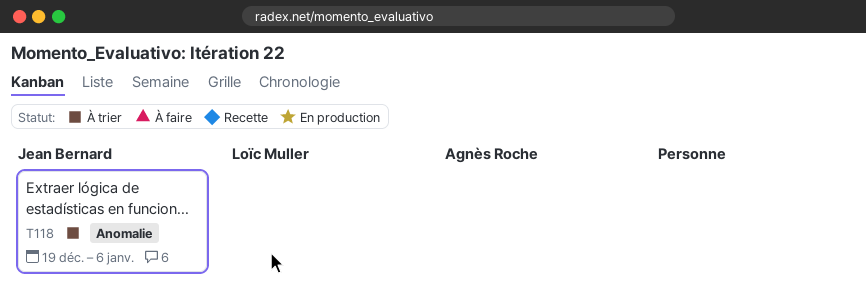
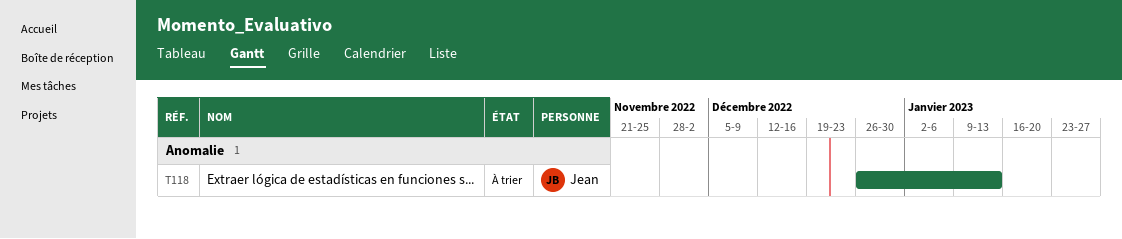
T118, start: Dec 19 -> Dec 26
T118, due: Jan 6 -> Jan 13

